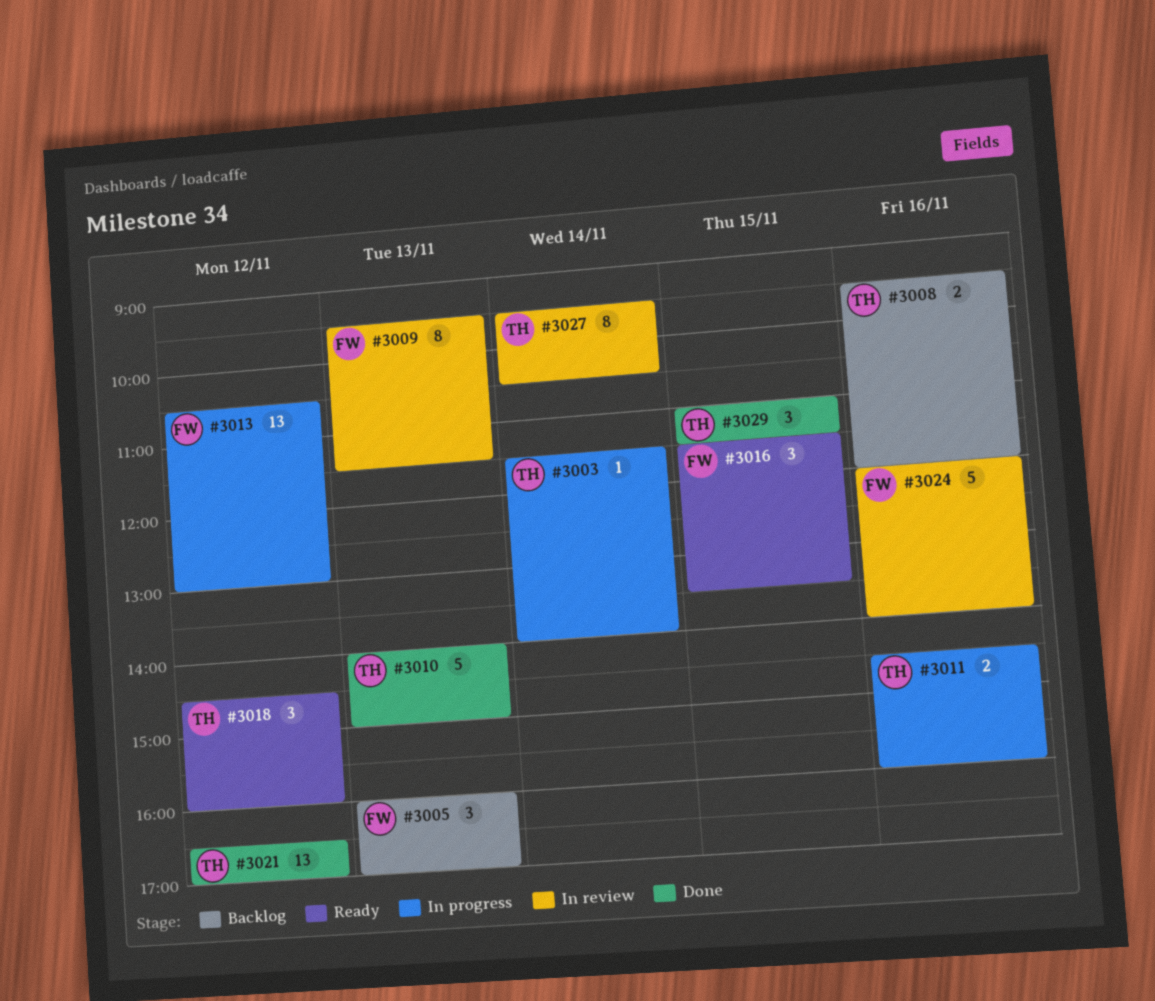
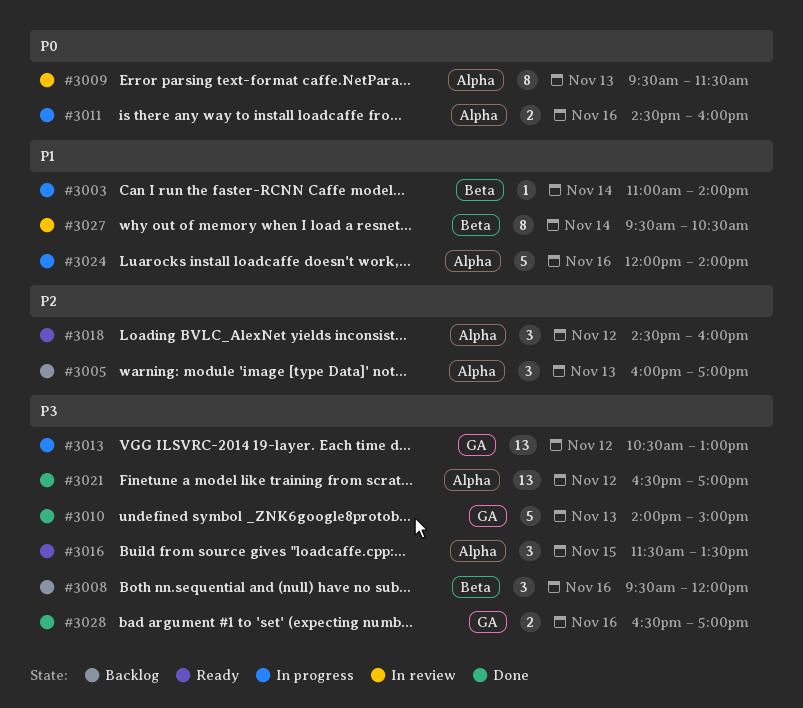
#3003, begins: 11:30 -> 11:00
#3008, estimate: 2 -> 3
#3024, status: In review -> In progress
#3028: none -> present
#3029: present -> none

